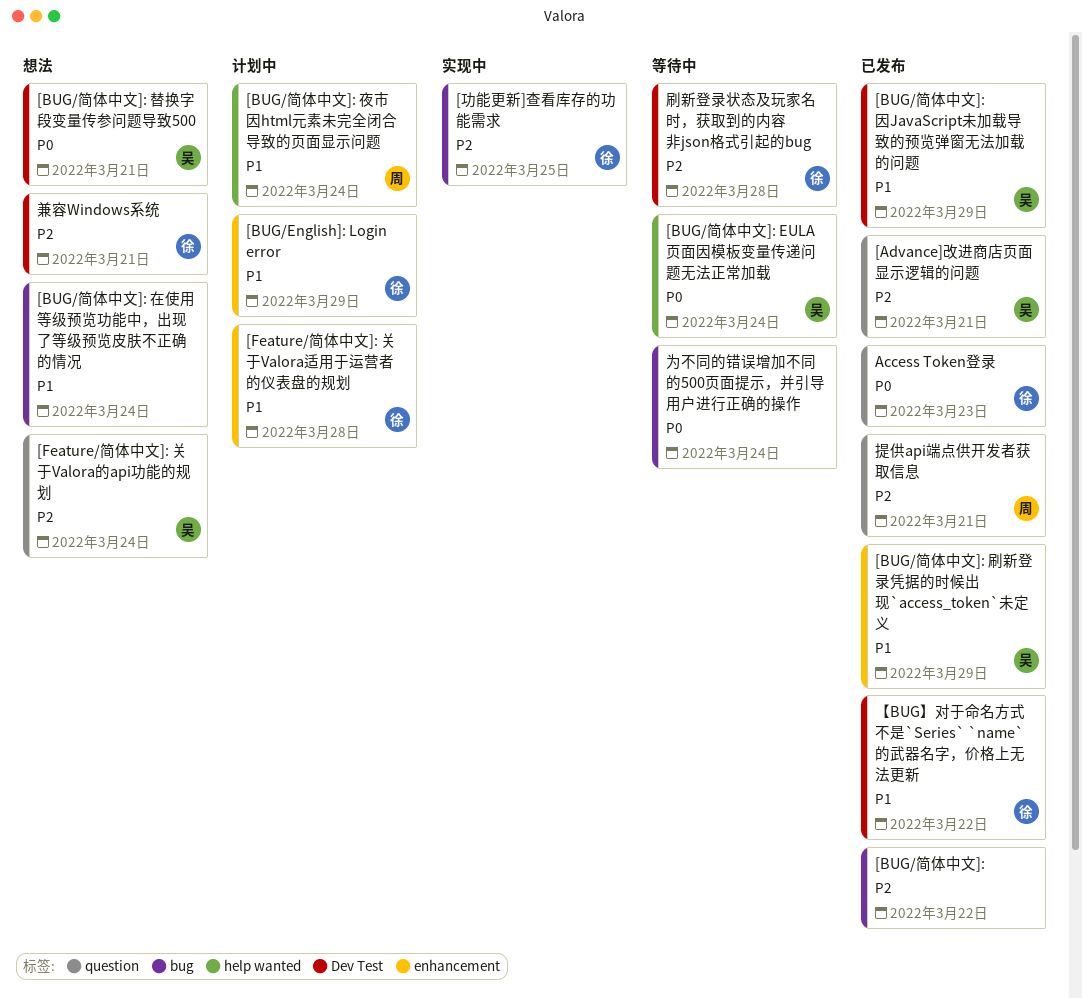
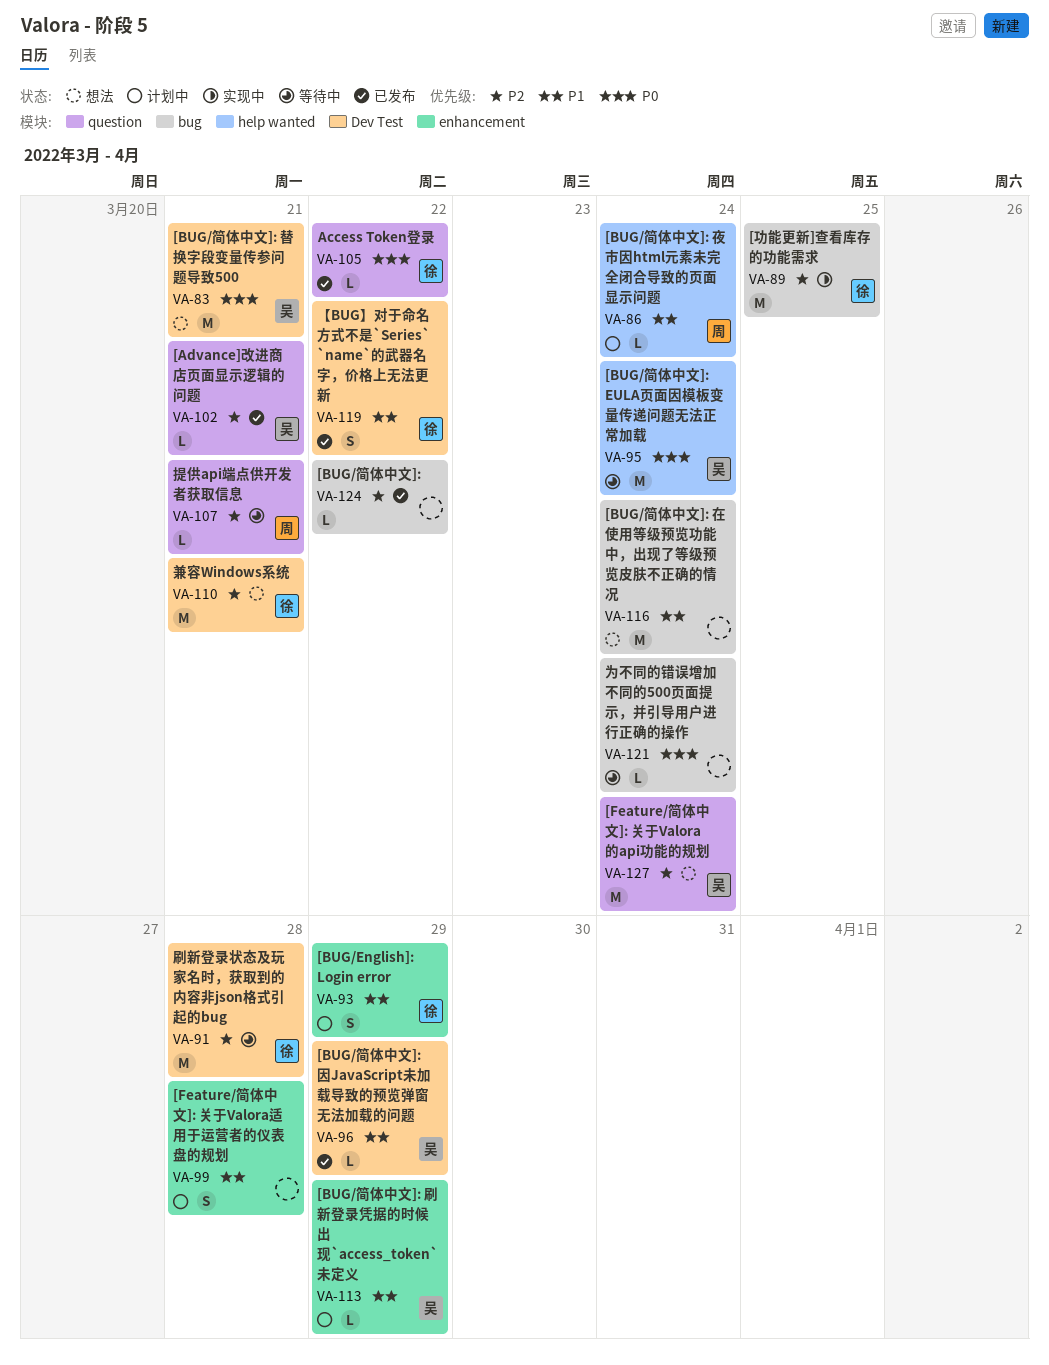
[BUG/简体中文]: 刷新登录凭据的时候出现`access_token`未定义, status: 已发布 -> 计划中
[Feature/简体中文]: 关于Valora适用于运营者的仪表盘的规划, owner: 徐 -> none
Access Token登录, due: Mar 23 -> Mar 22
提供api端点供开发者获取信息, status: 已发布 -> 等待中

